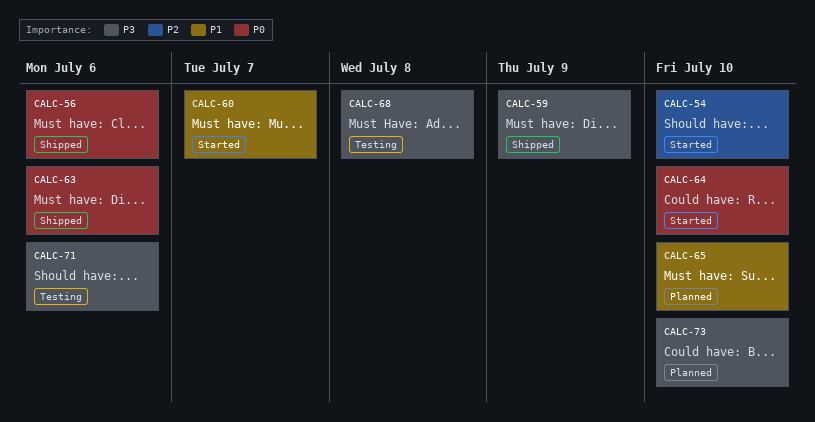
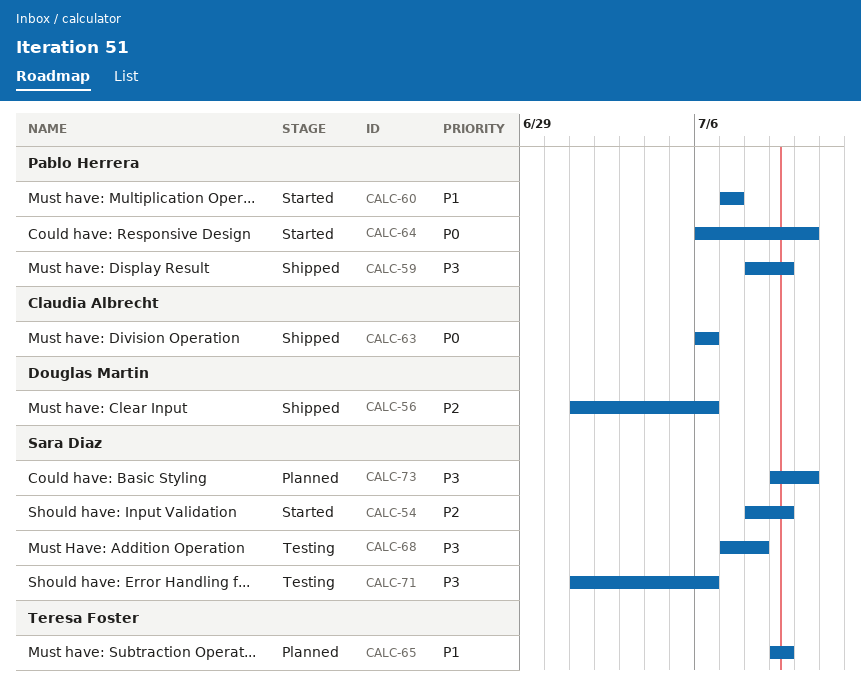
CALC-54, due: Jul 10 -> Jul 9
CALC-56, priority: P0 -> P2
CALC-65, due: Jul 10 -> Jul 9

